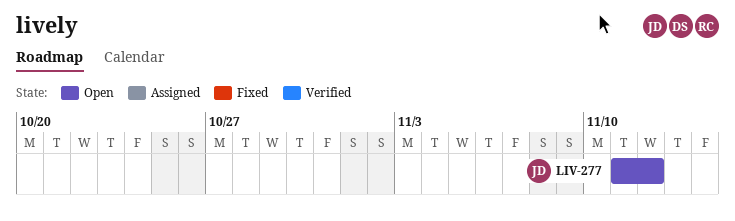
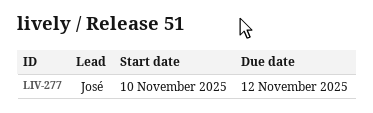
LIV-277, start: Nov 11 -> Nov 10

